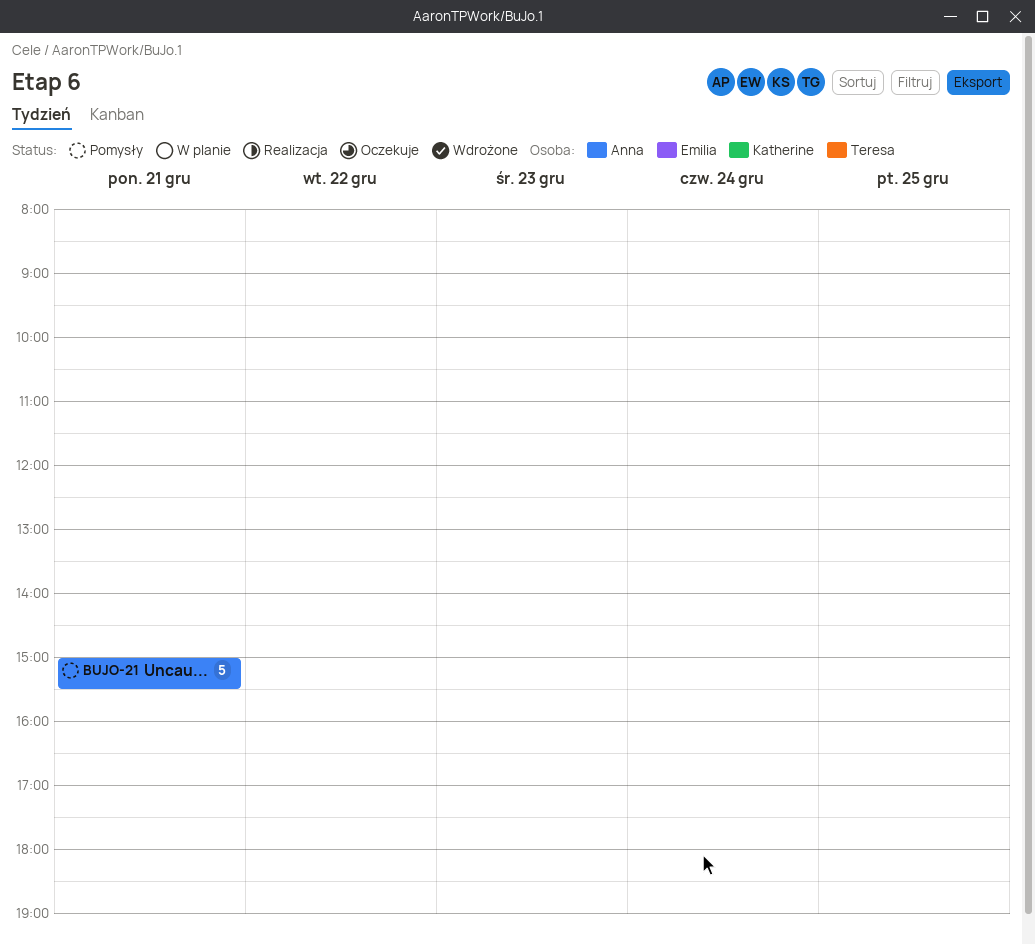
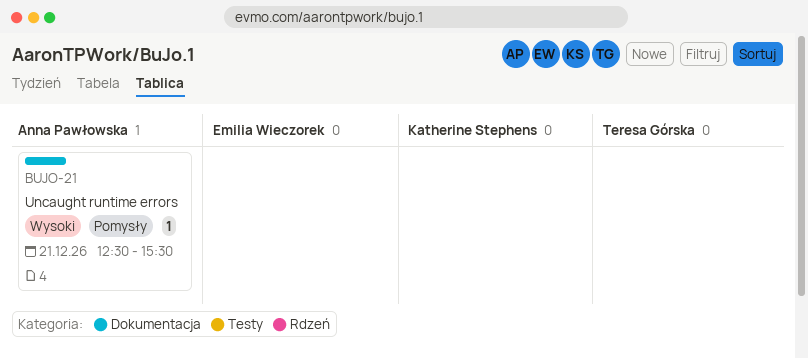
BUJO-21, estimate: 5 -> 1
BUJO-21, begins: 15:00 -> 12:30

